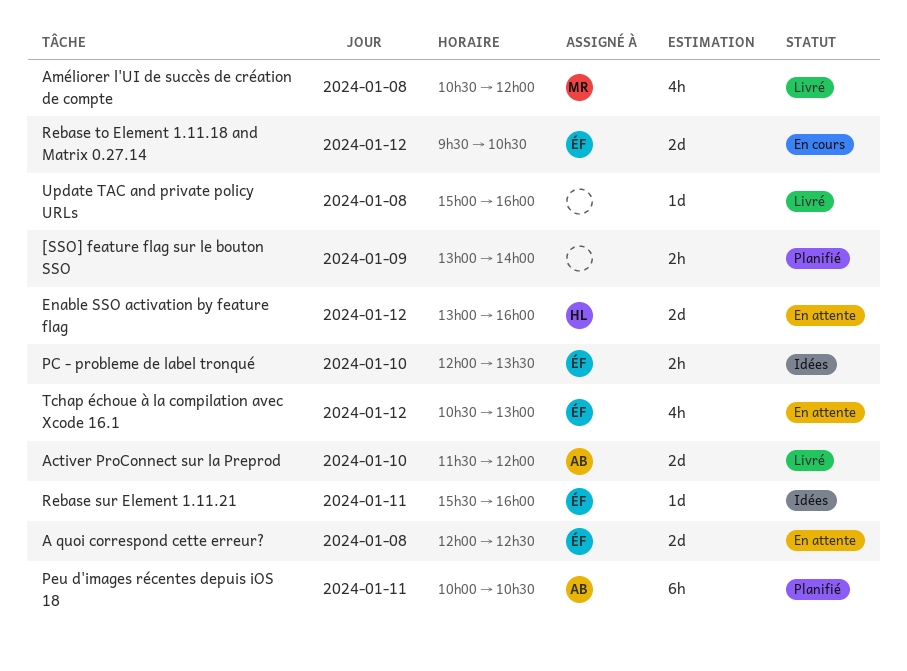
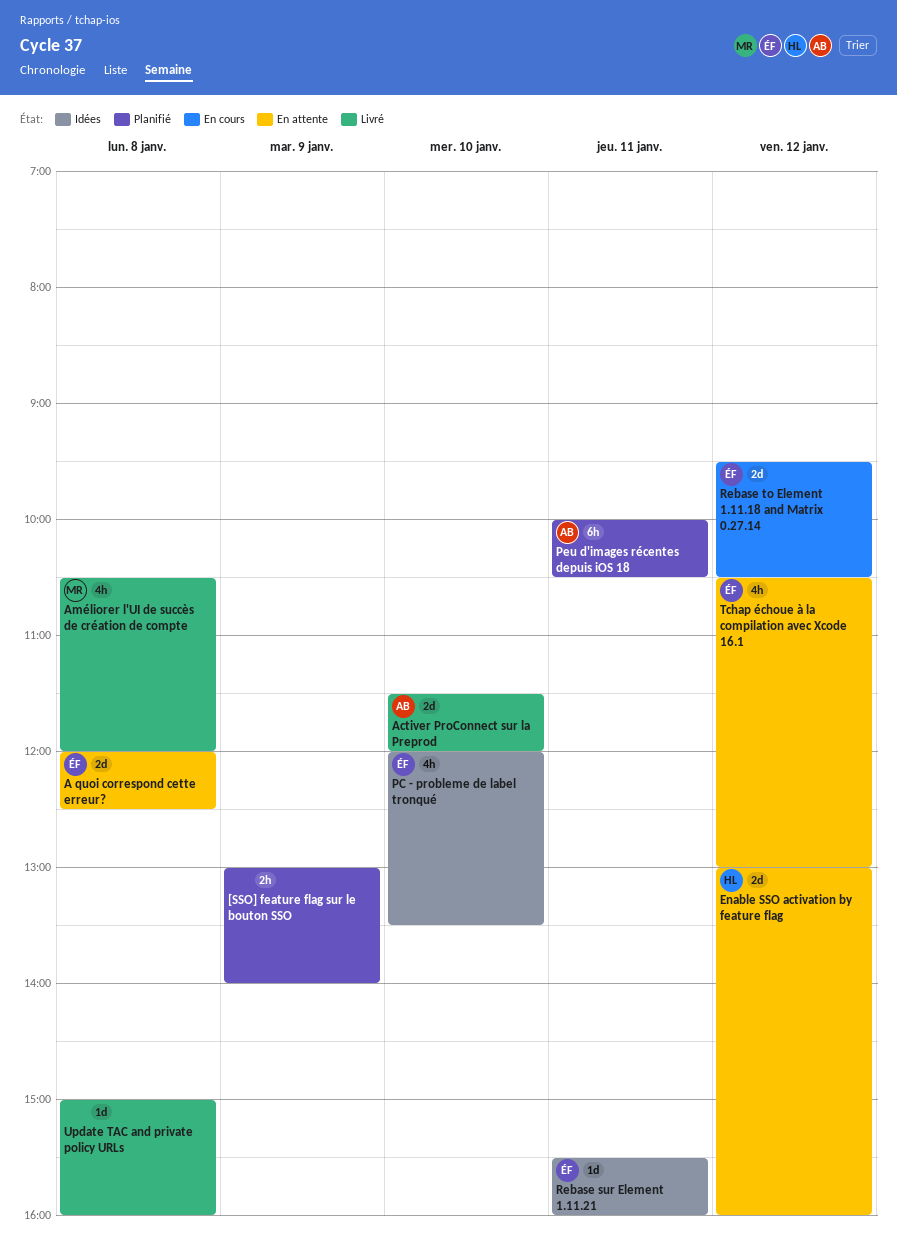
PC - probleme de label tronqué, estimate: 2h -> 4h

